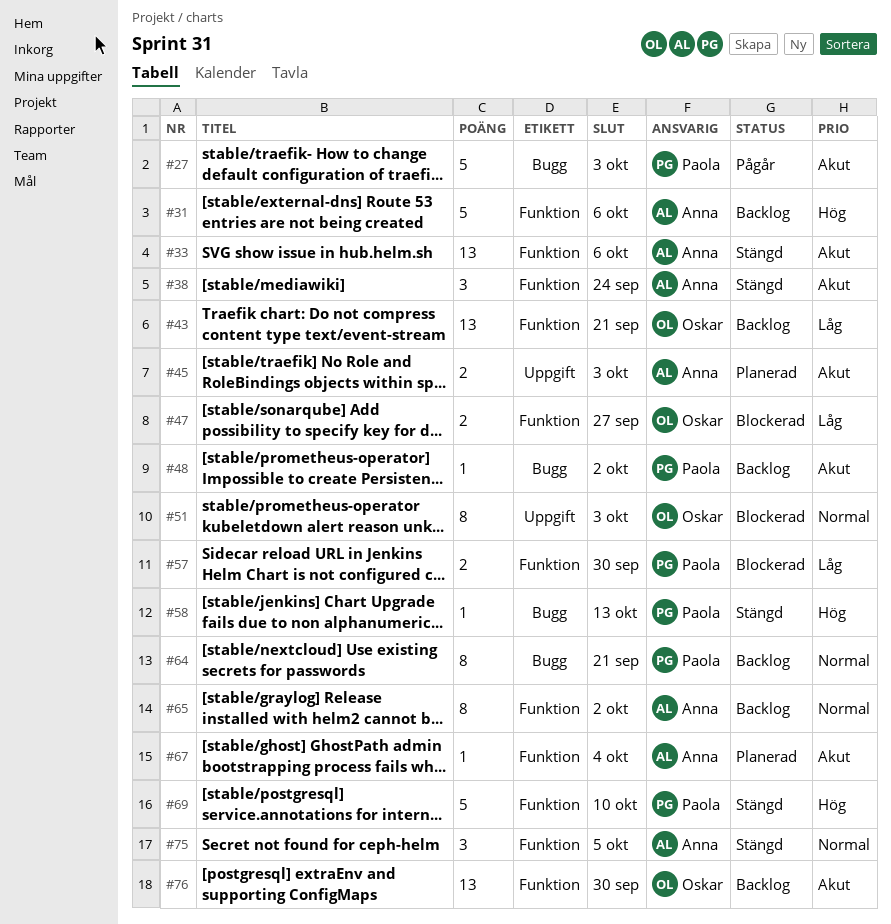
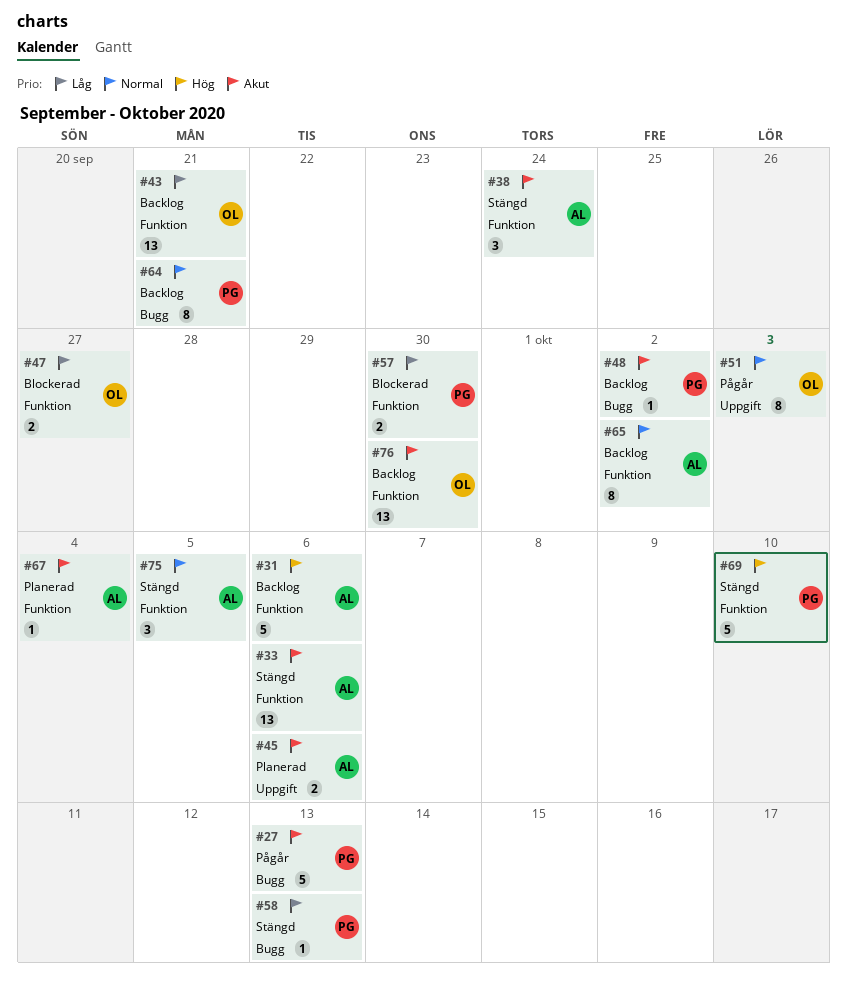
#27, due: Oct 3 -> Oct 13
#45, due: Oct 3 -> Oct 6
#51, status: Blockerad -> Pågår
#58, priority: Hög -> Låg

